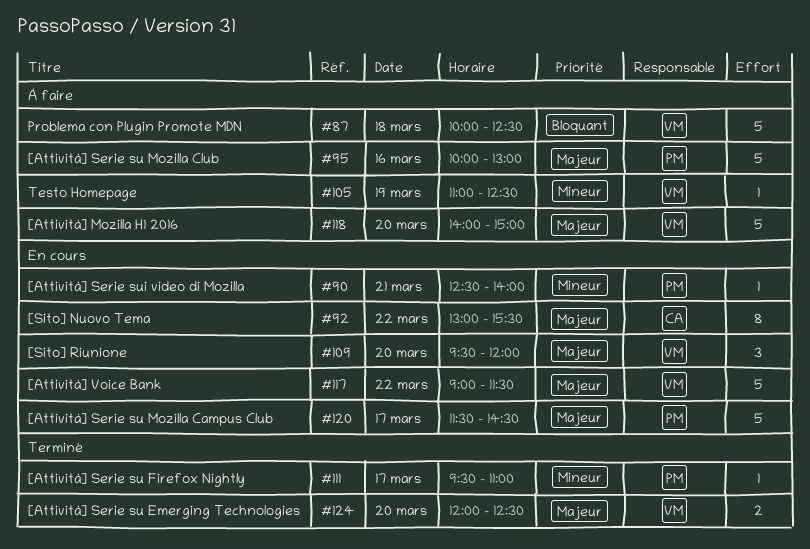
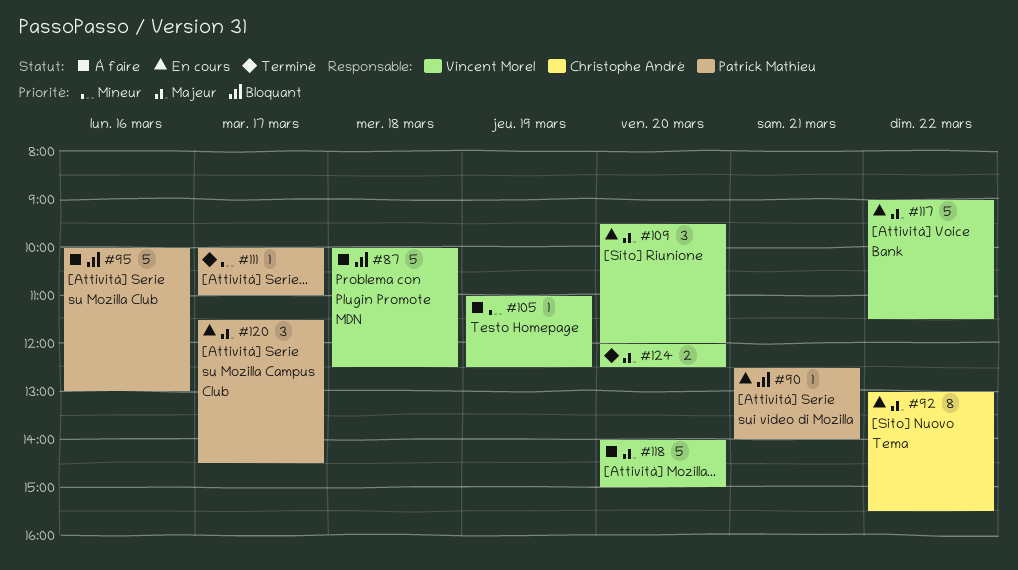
#90, priority: Mineur -> Bloquant
#95, priority: Majeur -> Bloquant
#111, begins: 09:30 -> 10:00
#120, estimate: 5 -> 3

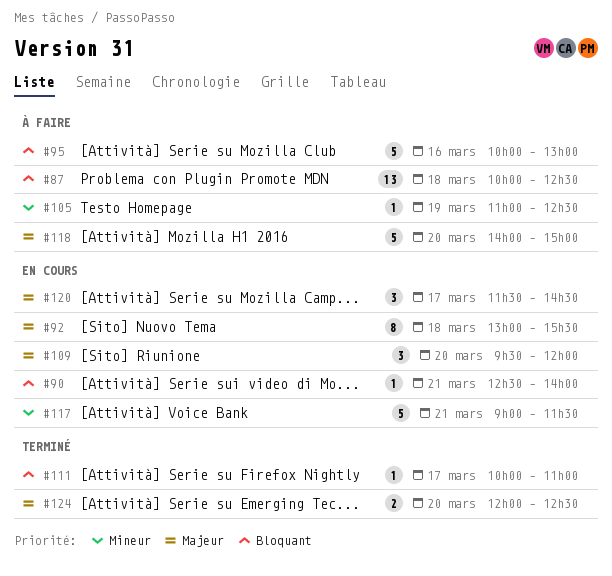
#87, estimate: 5 -> 13
#92, day: Mar 22 -> Mar 18
#111, priority: Mineur -> Bloquant
#117, priority: Majeur -> Mineur
#117, day: Mar 22 -> Mar 21

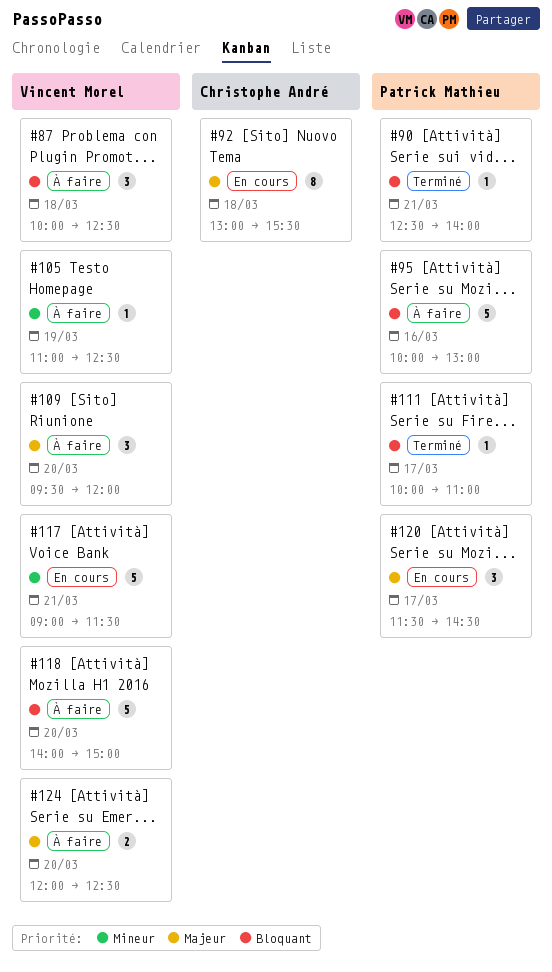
#87, estimate: 13 -> 3
#90, status: En cours -> Terminé
#109, status: En cours -> À faire
#118, priority: Majeur -> Bloquant
#124, status: Terminé -> À faire

